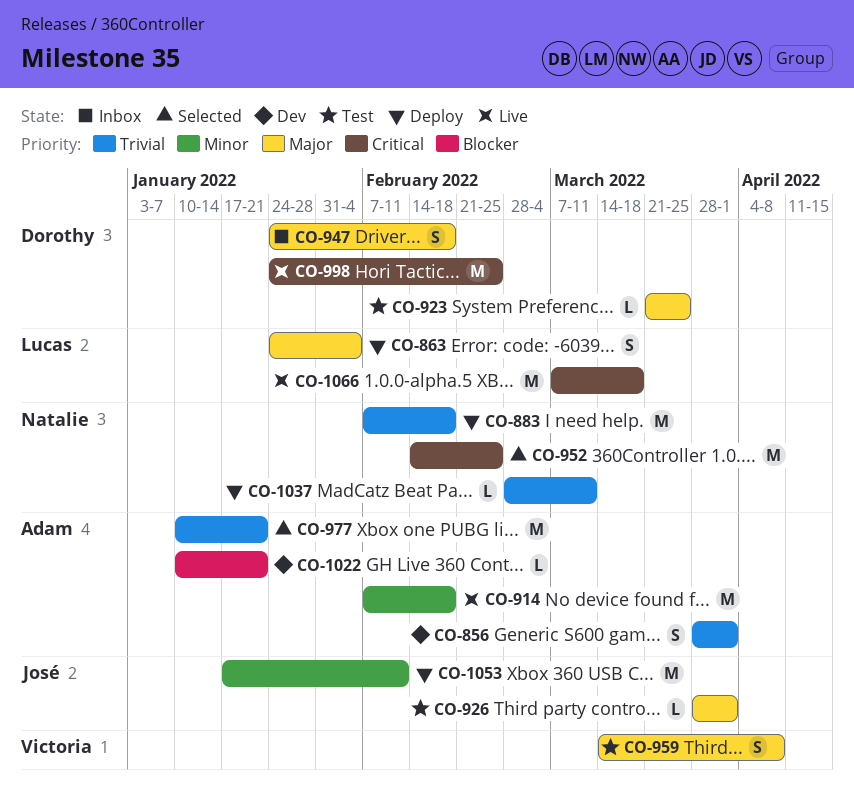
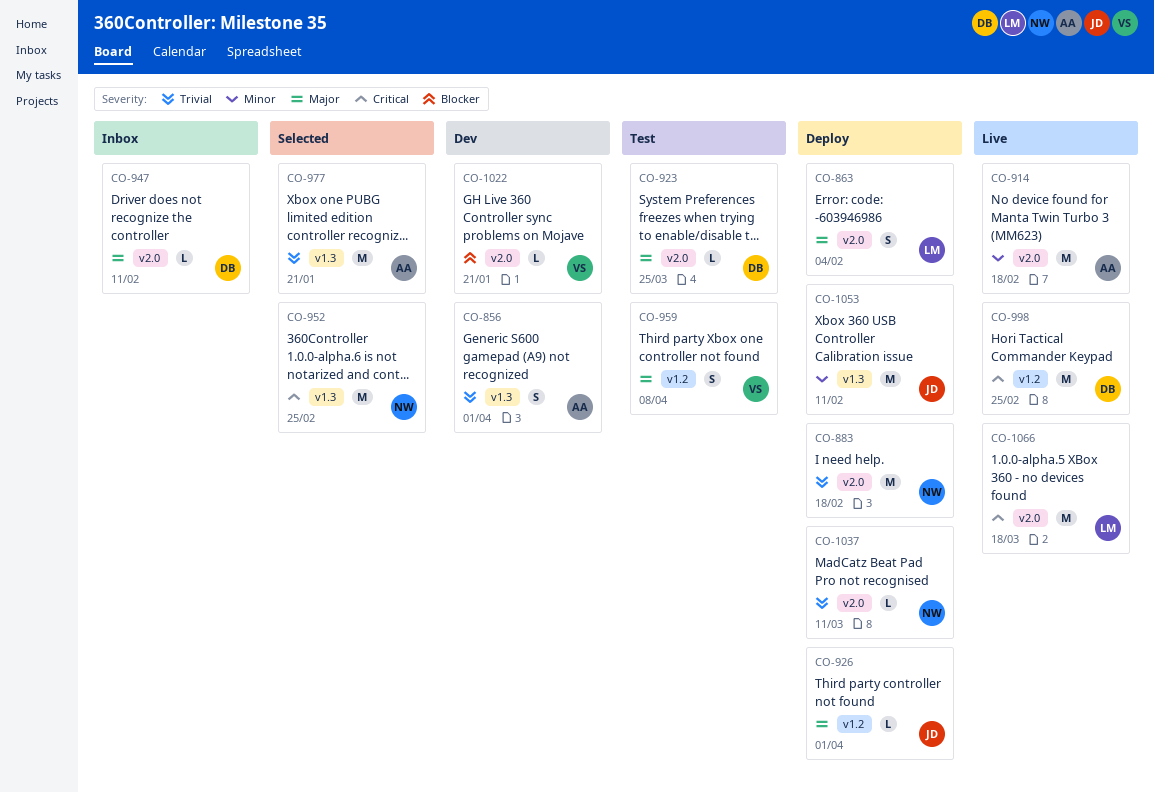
CO-926, status: Test -> Deploy
CO-947, estimate: S -> L
CO-947, due: Feb 18 -> Feb 11
CO-1022, owner: Adam -> Victoria

